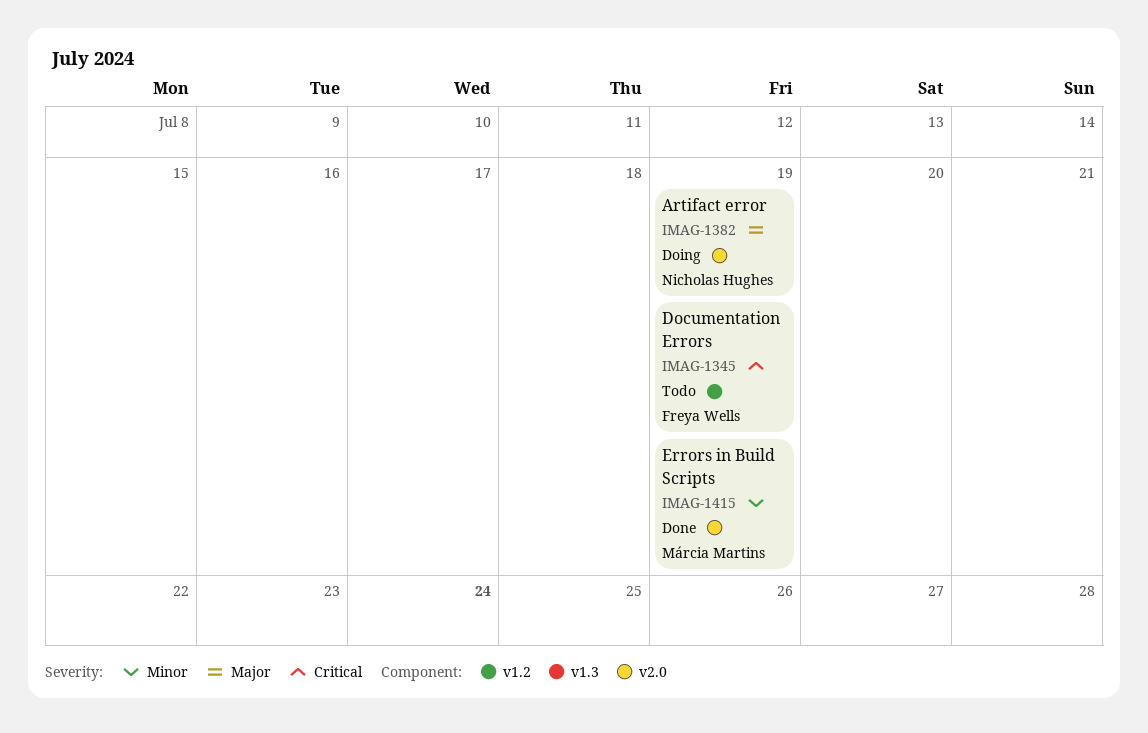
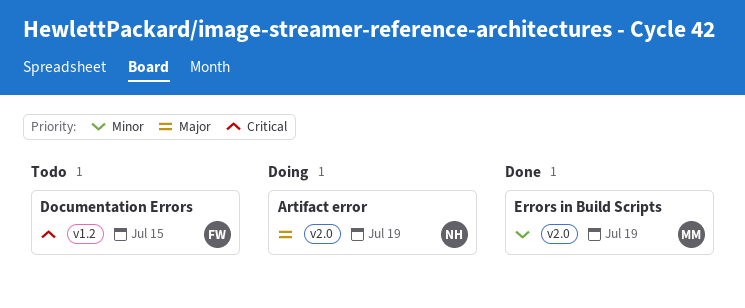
Documentation Errors, due: Jul 19 -> Jul 15

